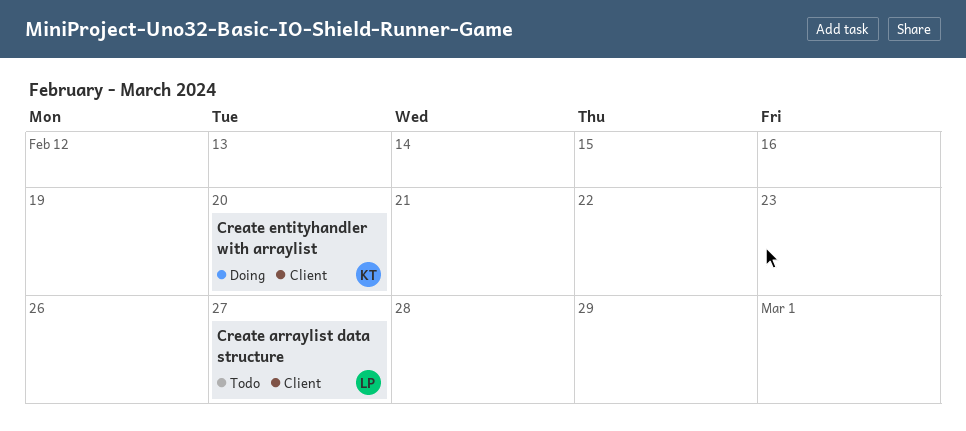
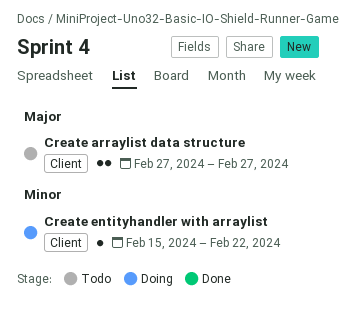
Create entityhandler with arraylist, due: Feb 20 -> Feb 22

